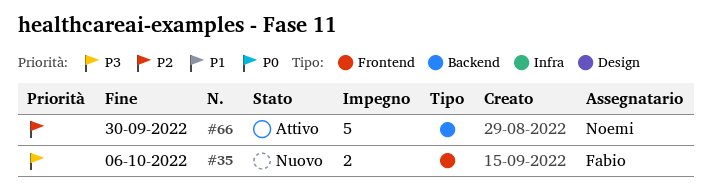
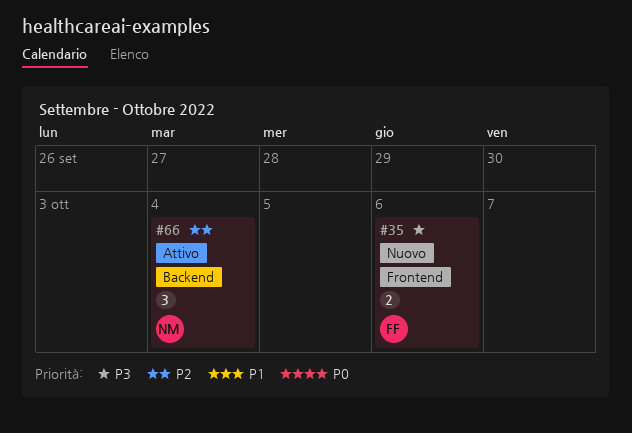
#66, estimate: 5 -> 3
#66, due: Sep 30 -> Oct 4

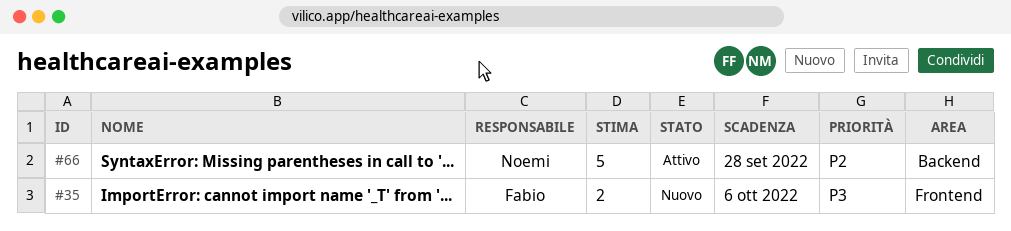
#66, estimate: 3 -> 5
#66, due: Oct 4 -> Sep 28

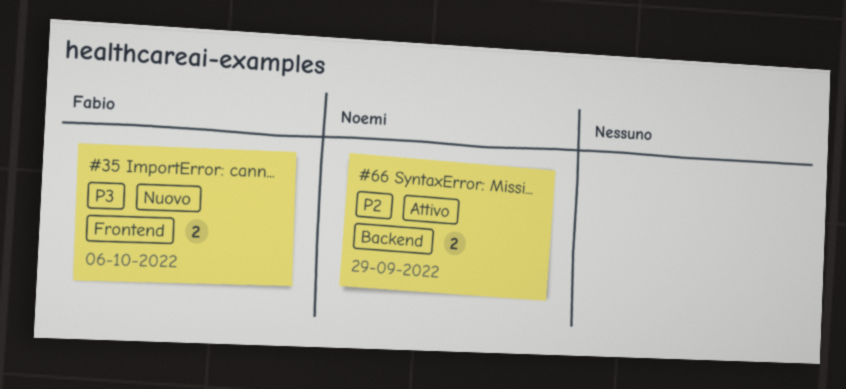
#66, estimate: 5 -> 2
#66, due: Sep 28 -> Sep 29

